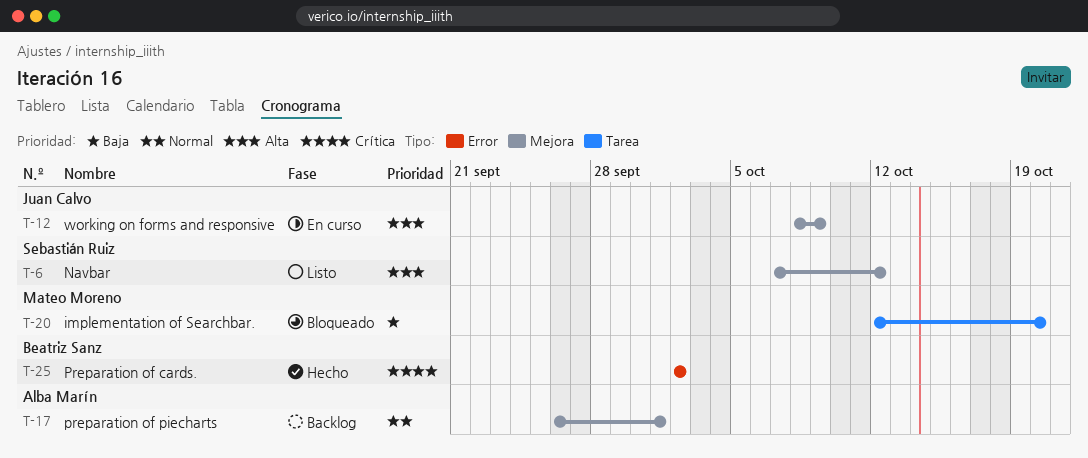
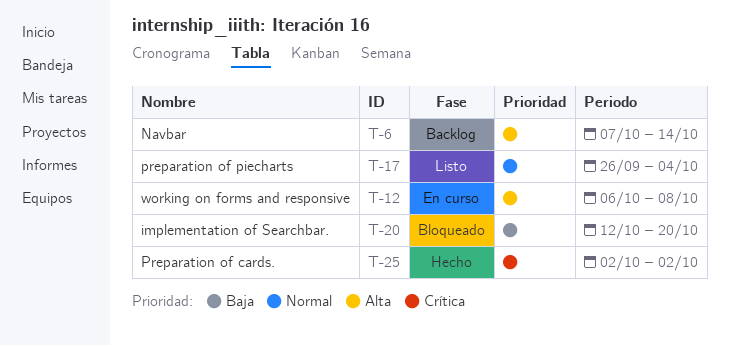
T-6, status: Listo -> Backlog
T-6, due: Oct 12 -> Oct 14
T-12, start: Oct 8 -> Oct 6
T-12, due: Oct 9 -> Oct 8
T-17, status: Backlog -> Listo
T-17, due: Oct 1 -> Oct 4

